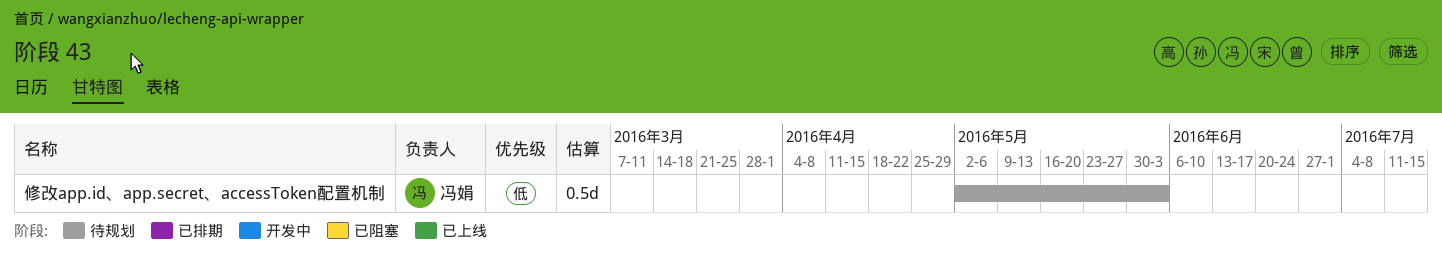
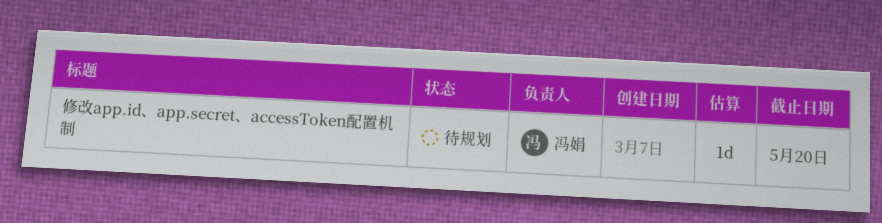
修改app.id、app.secret、accessToken配置机制, estimate: 0.5d -> 1d
修改app.id、app.secret、accessToken配置机制, due: Jun 3 -> May 20

